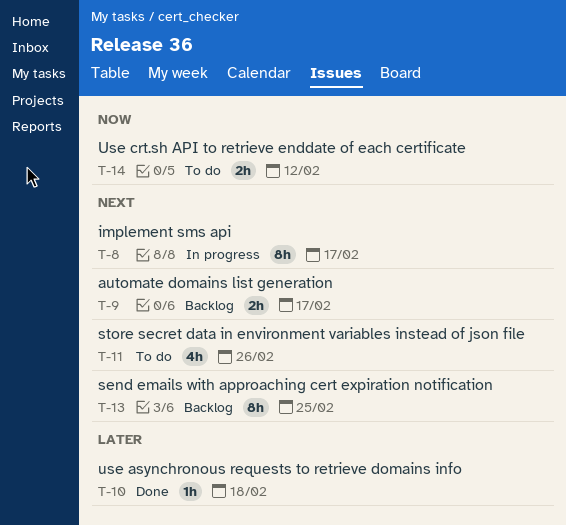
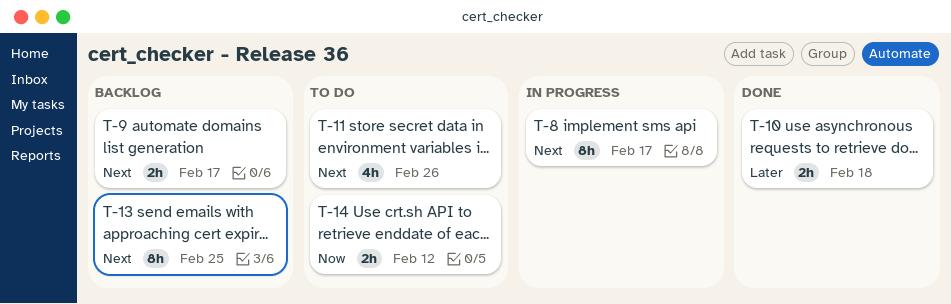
T-10, estimate: 1h -> 2h

